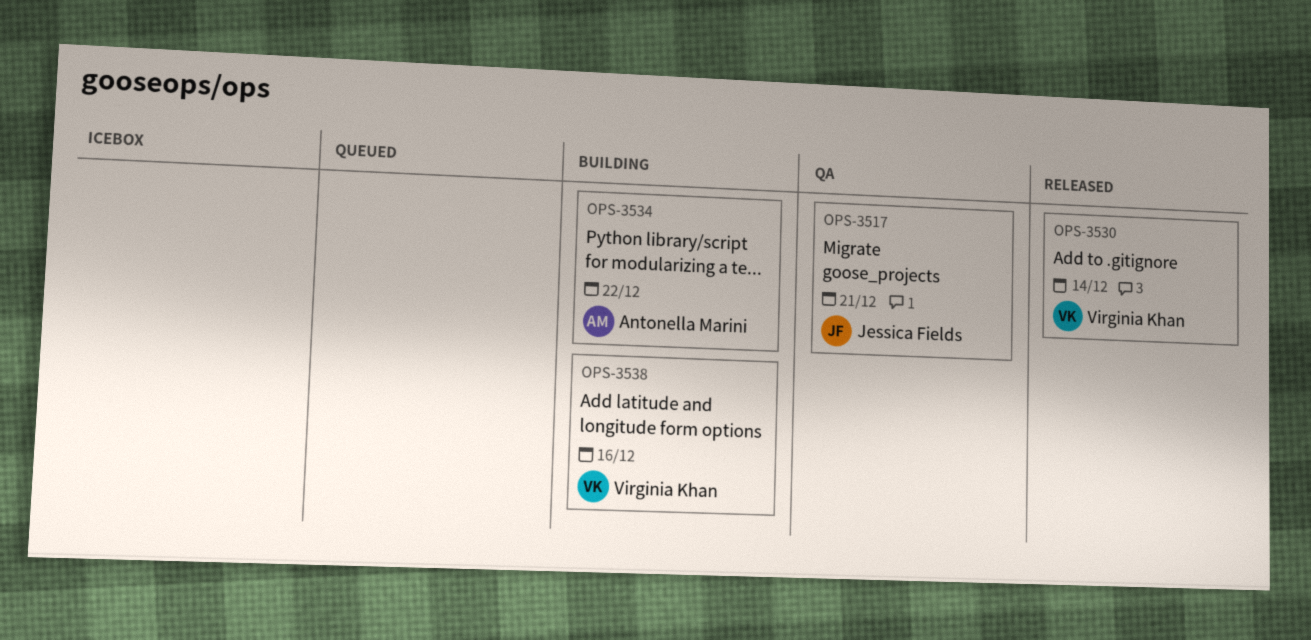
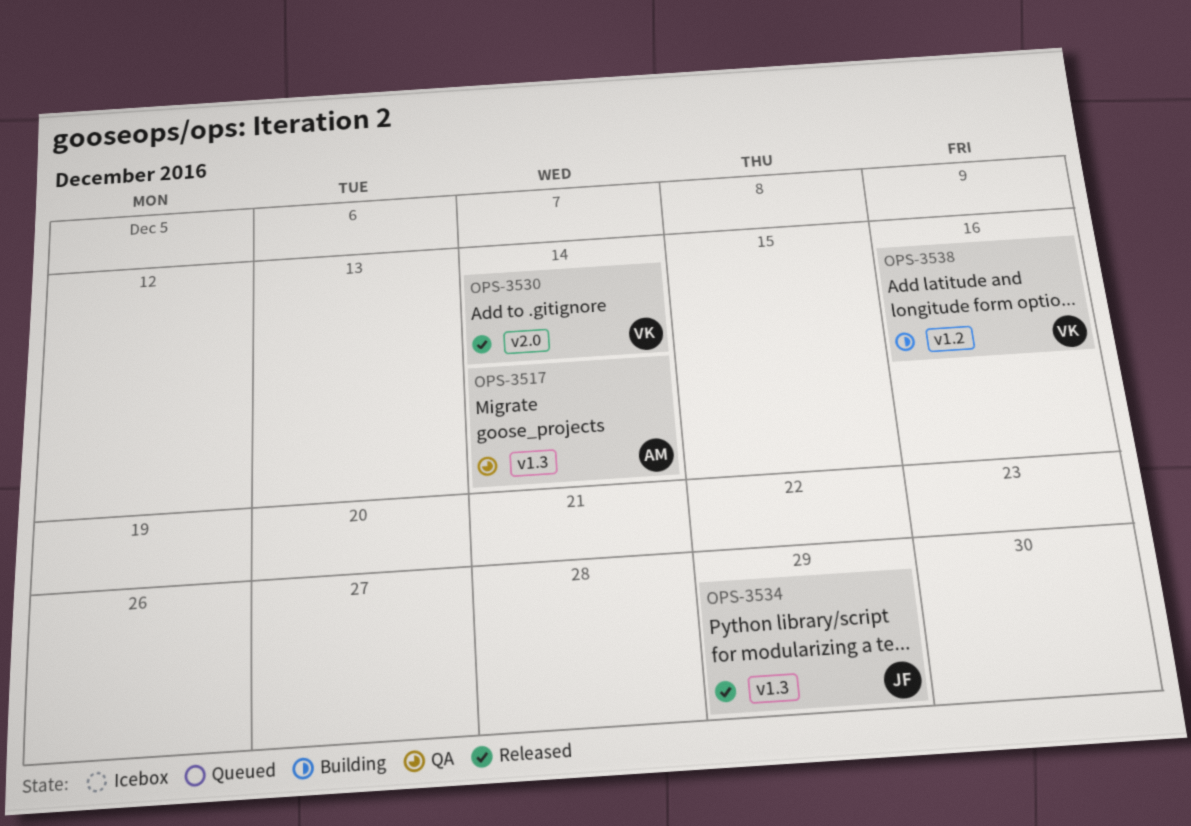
OPS-3517, owner: Jessica Fields -> Antonella Marini
OPS-3517, due: Dec 21 -> Dec 14
OPS-3534, status: Building -> Released
OPS-3534, owner: Antonella Marini -> Jessica Fields
OPS-3534, due: Dec 22 -> Dec 29

